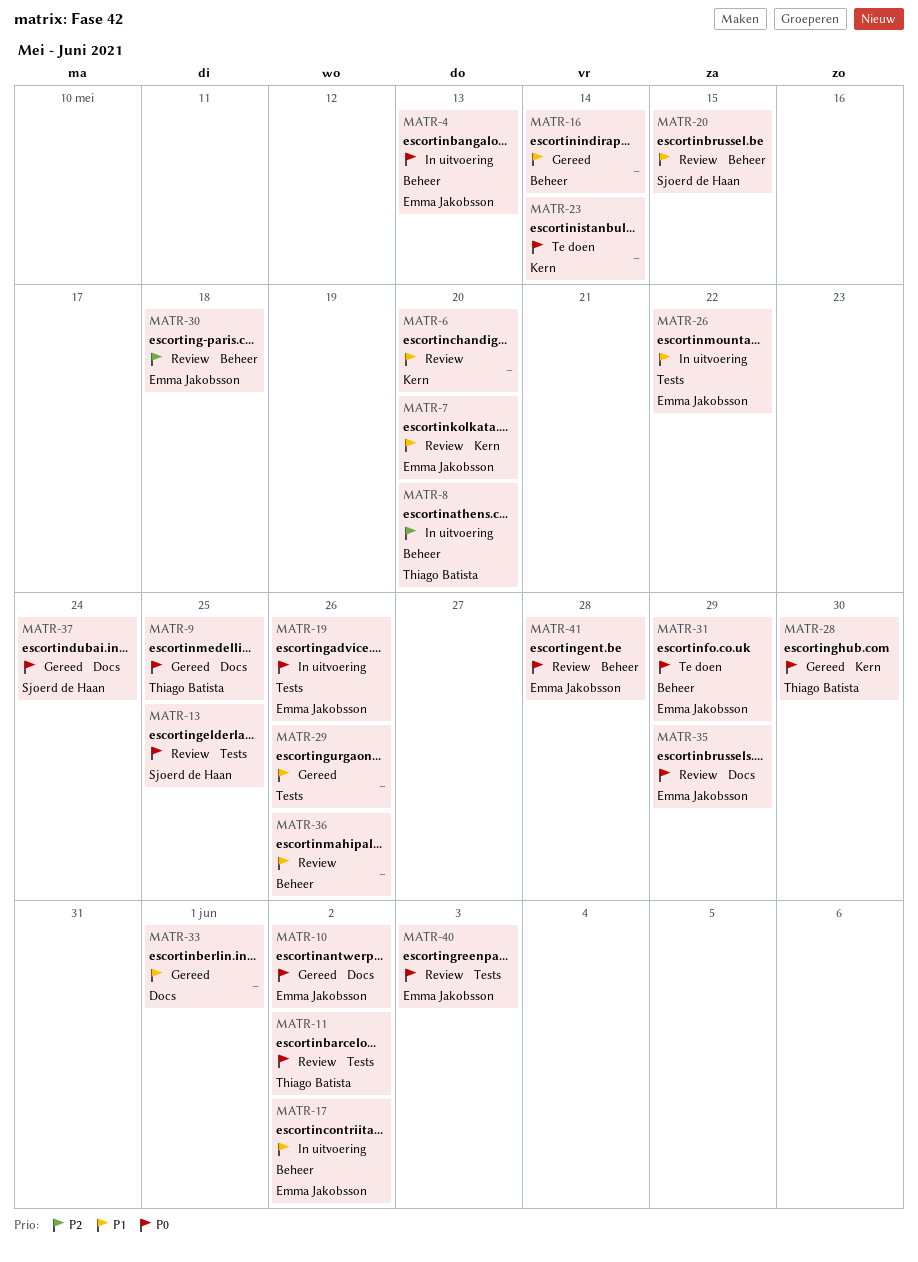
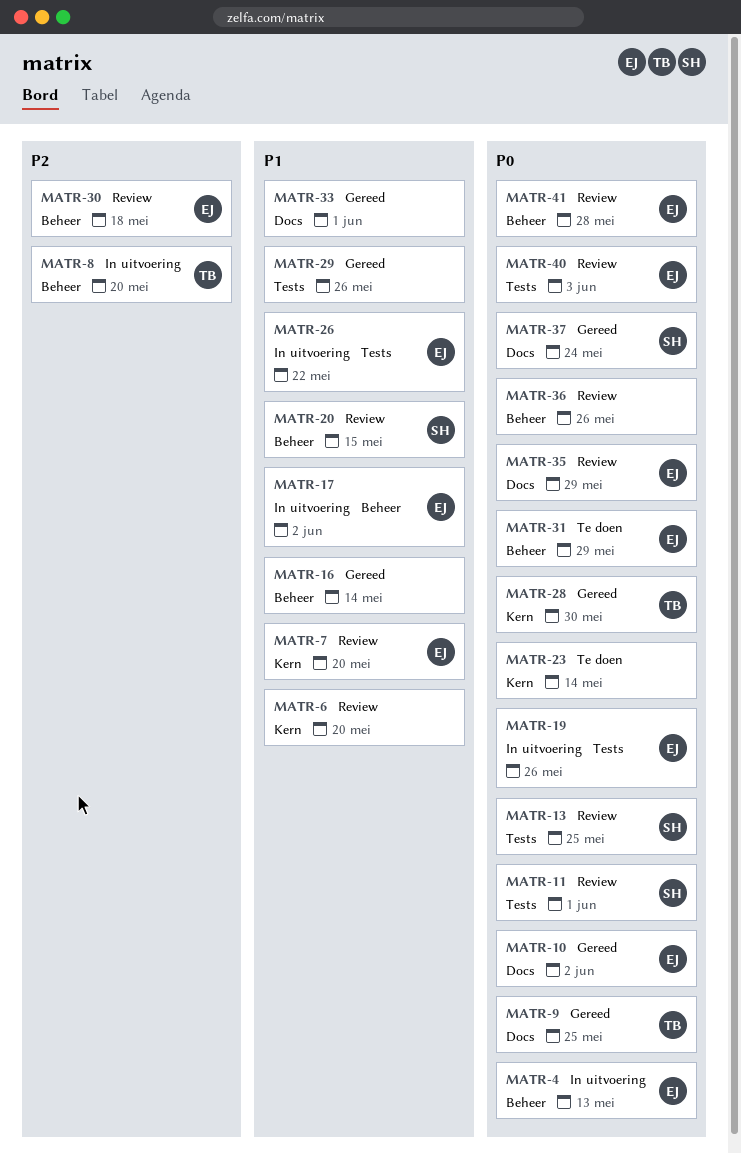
MATR-11, owner: Thiago Batista -> Sjoerd de Haan
MATR-11, due: Jun 2 -> Jun 1
MATR-36, priority: P1 -> P0

